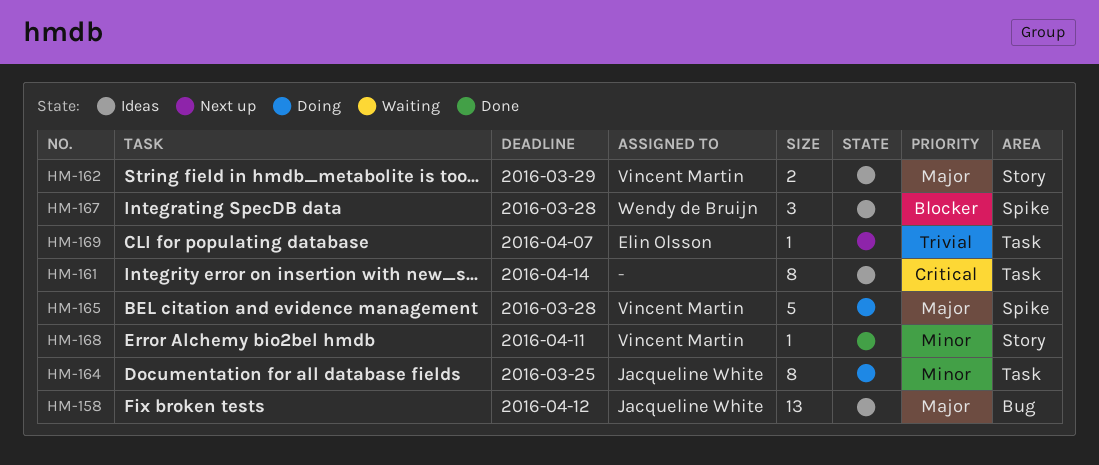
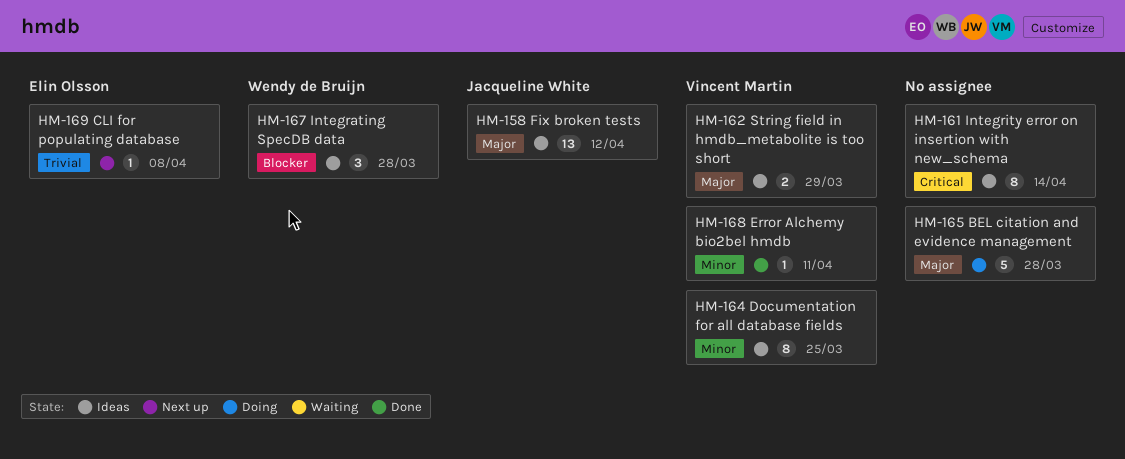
HM-164, status: Doing -> Ideas
HM-164, owner: Jacqueline White -> Vincent Martin
HM-165, owner: Vincent Martin -> none
HM-169, due: Apr 7 -> Apr 8

